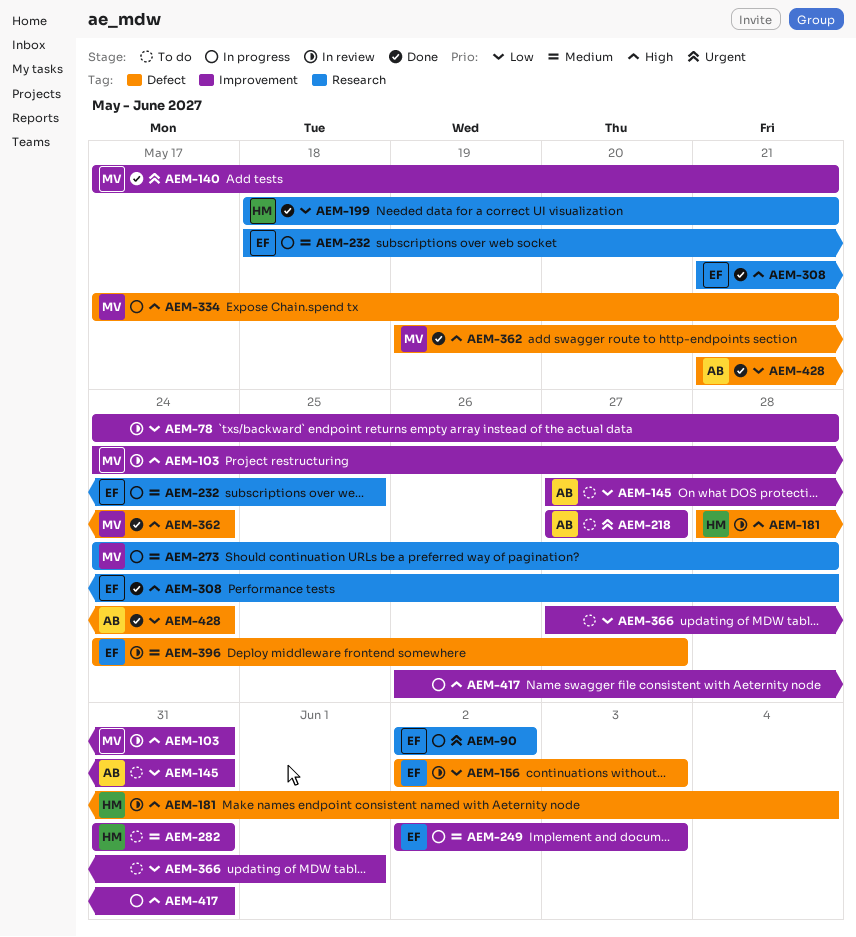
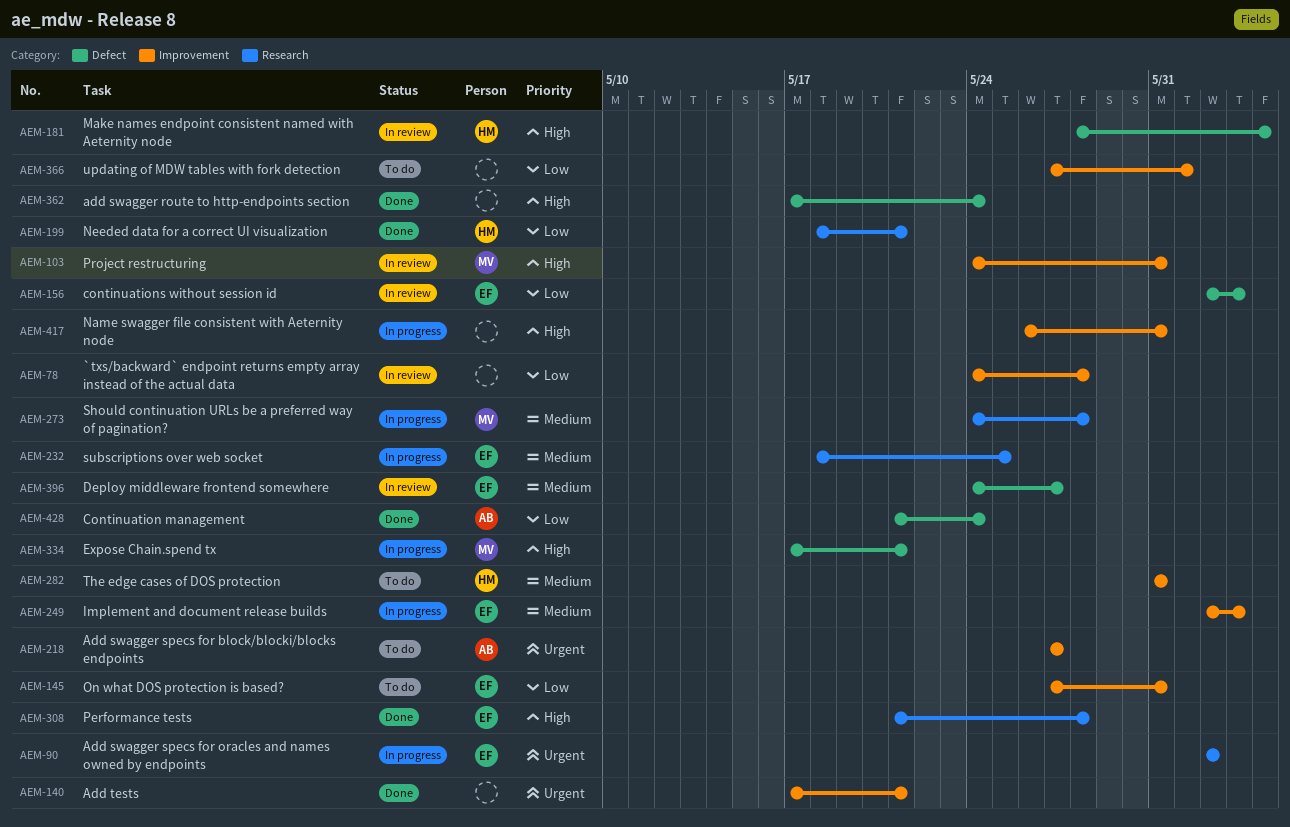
AEM-140, owner: MV -> none
AEM-145, owner: AB -> EF
AEM-362, owner: MV -> none
AEM-362, start: May 19 -> May 17

